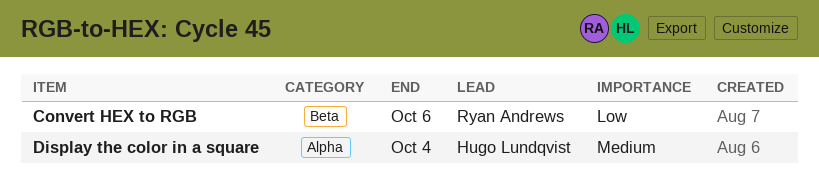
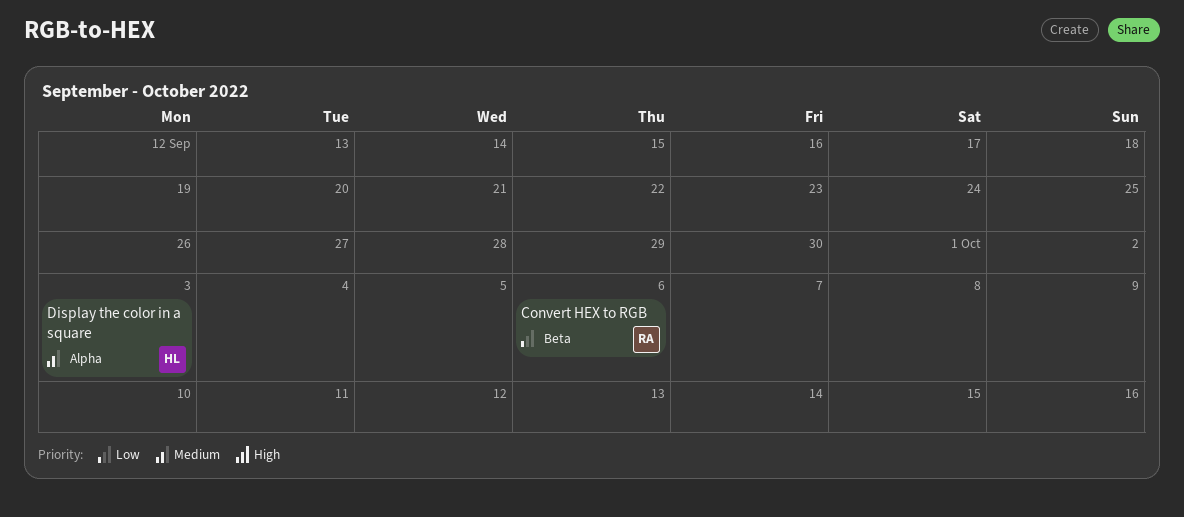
Display the color in a square, due: Oct 4 -> Oct 3

